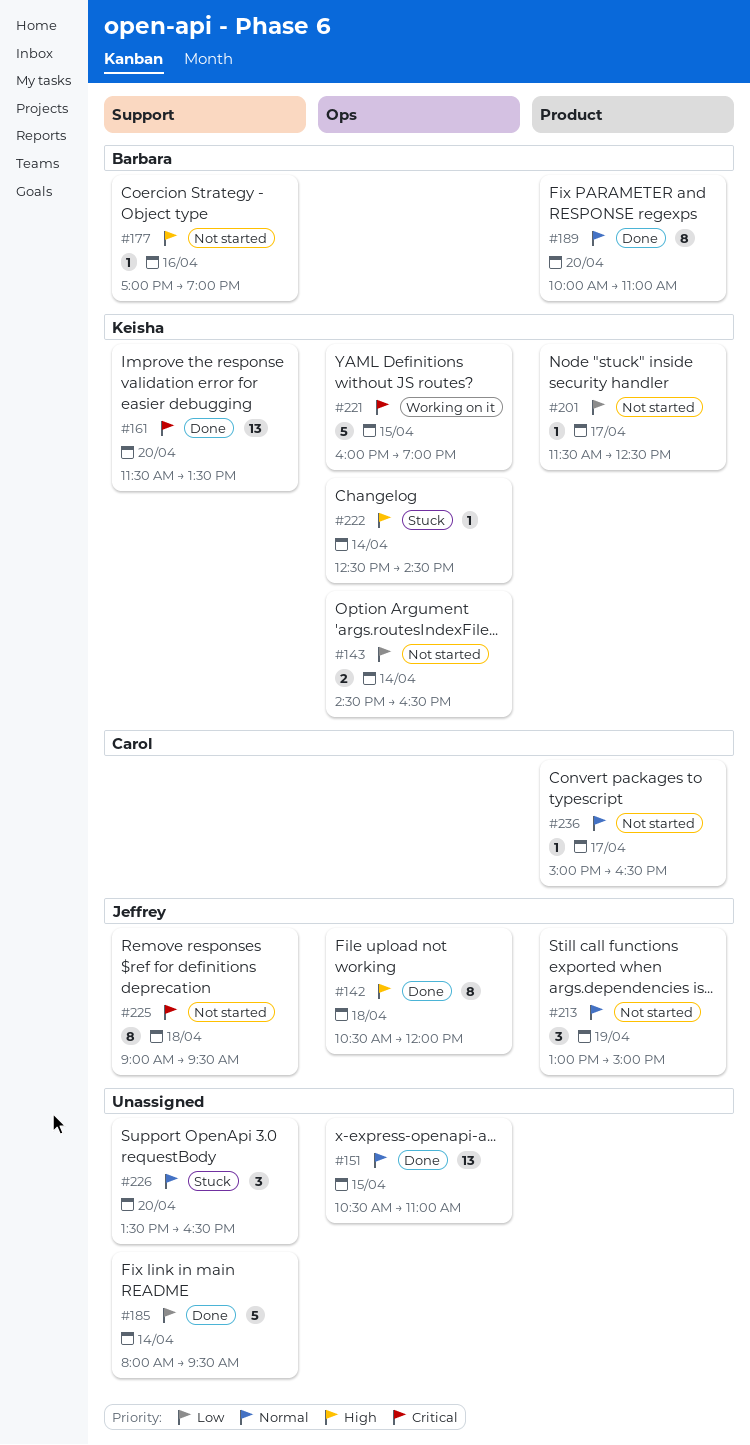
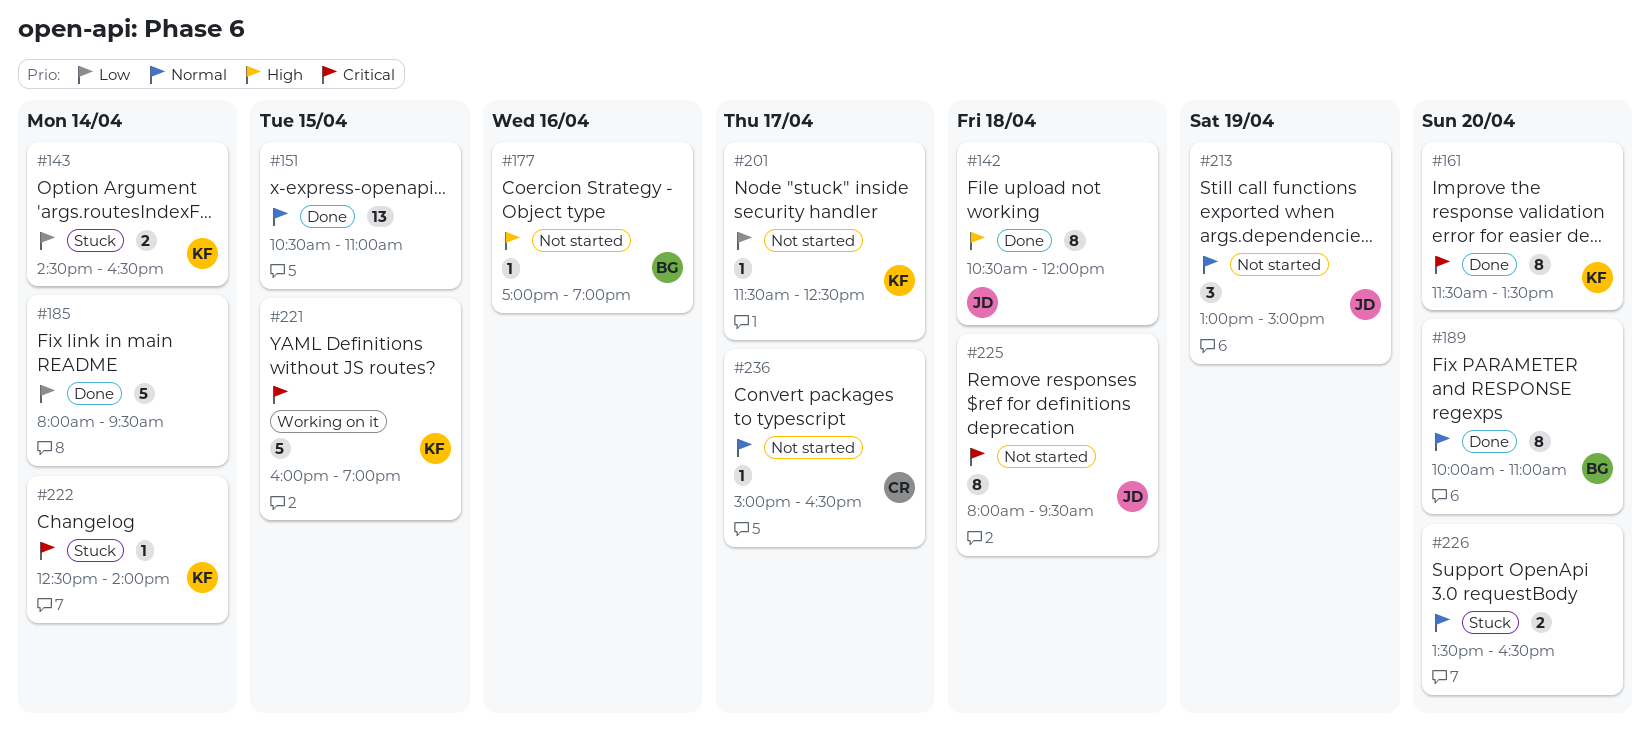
#143, status: Not started -> Stuck
#161, estimate: 13 -> 8
#222, priority: High -> Critical
#222, ends: 14:30 -> 14:00
#225, begins: 09:00 -> 08:00
#226, estimate: 3 -> 2

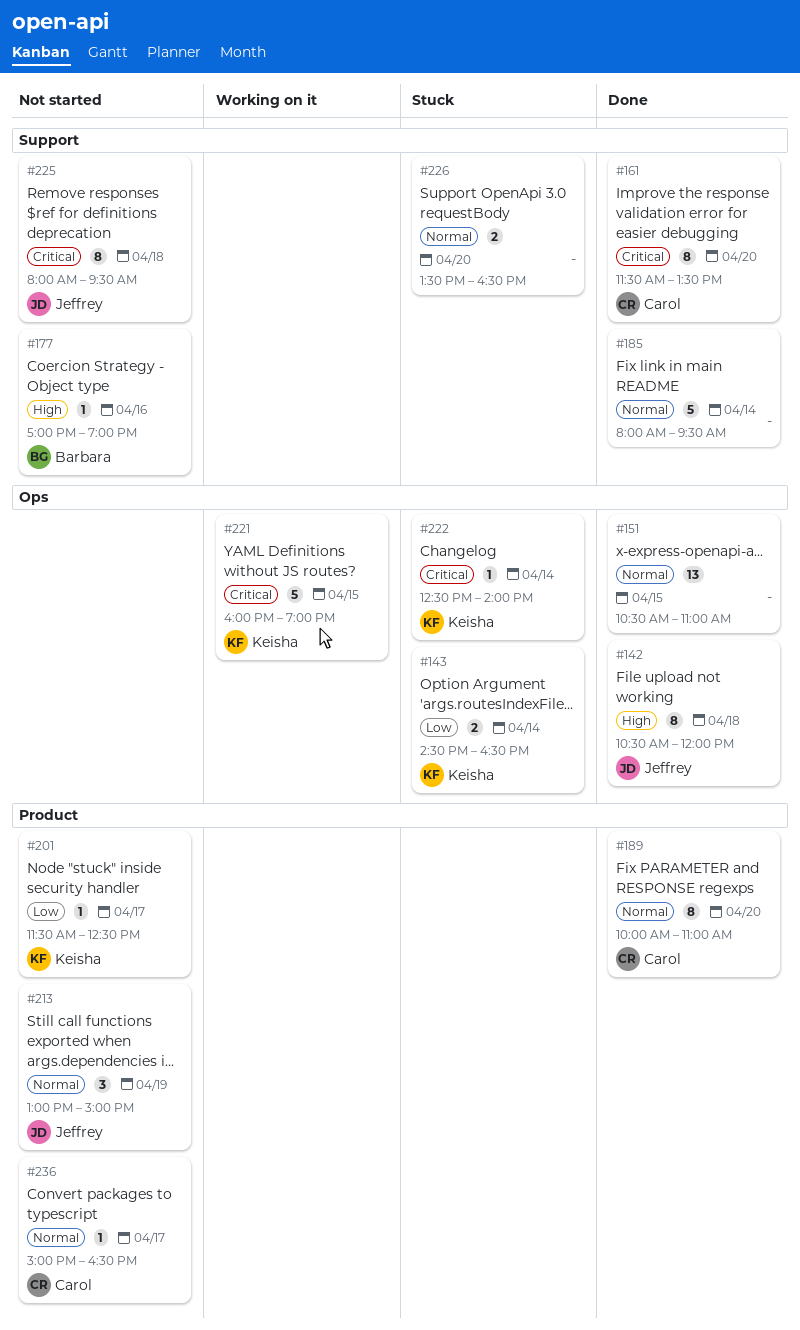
#161, owner: Keisha -> Carol
#185, priority: Low -> Normal
#189, owner: Barbara -> Carol

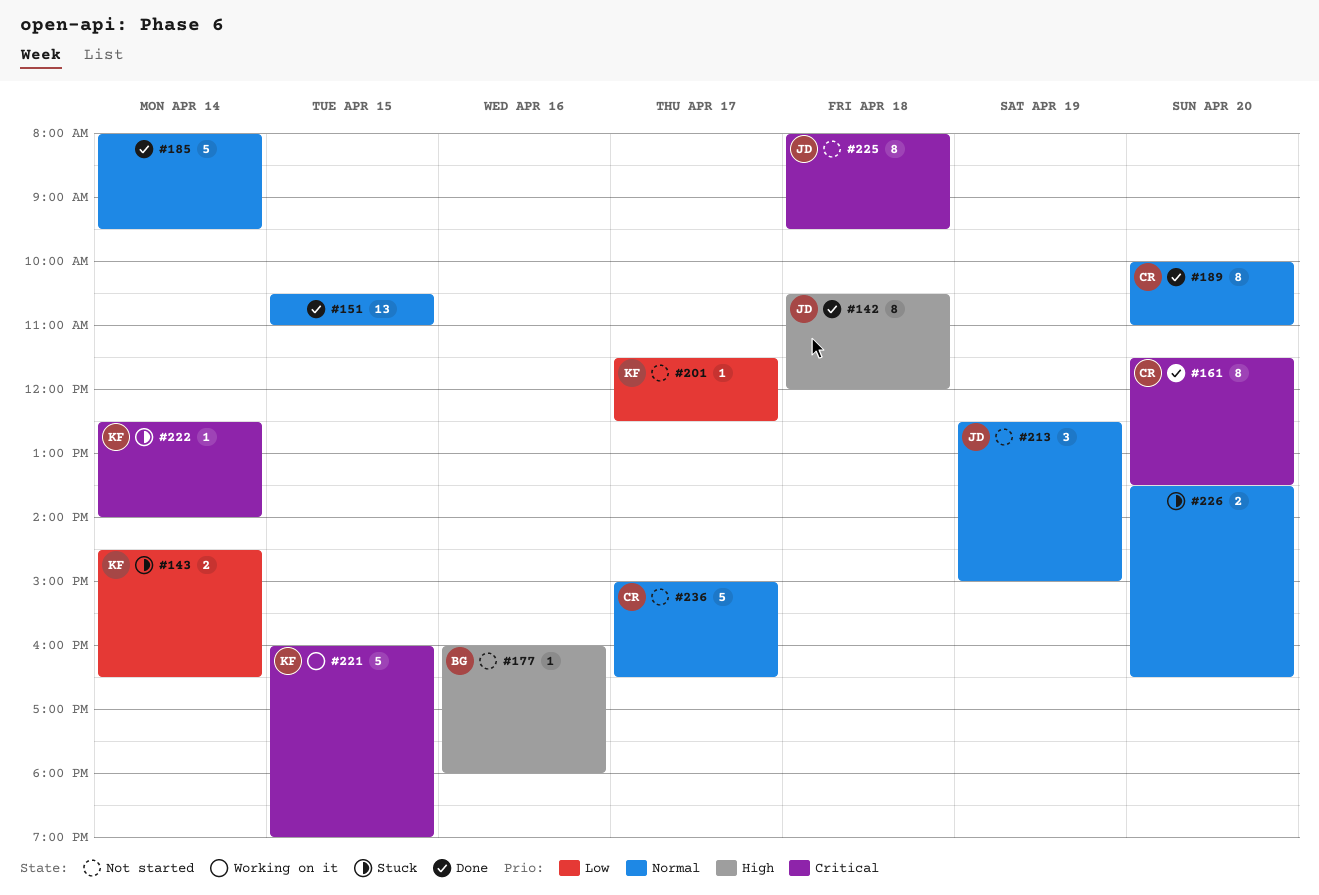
#177, begins: 17:00 -> 16:00
#177, ends: 19:00 -> 18:00
#213, begins: 13:00 -> 12:30
#236, estimate: 1 -> 5

